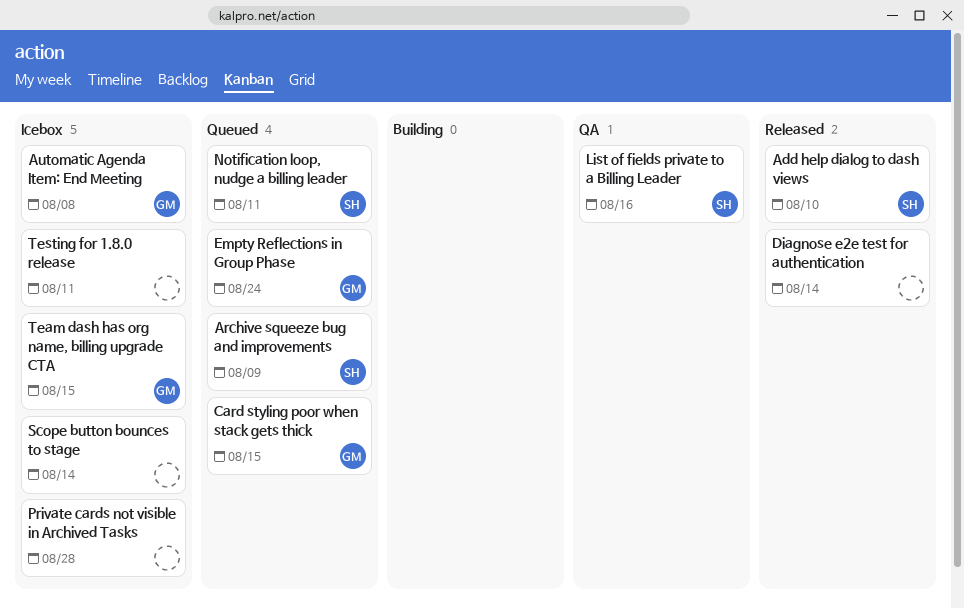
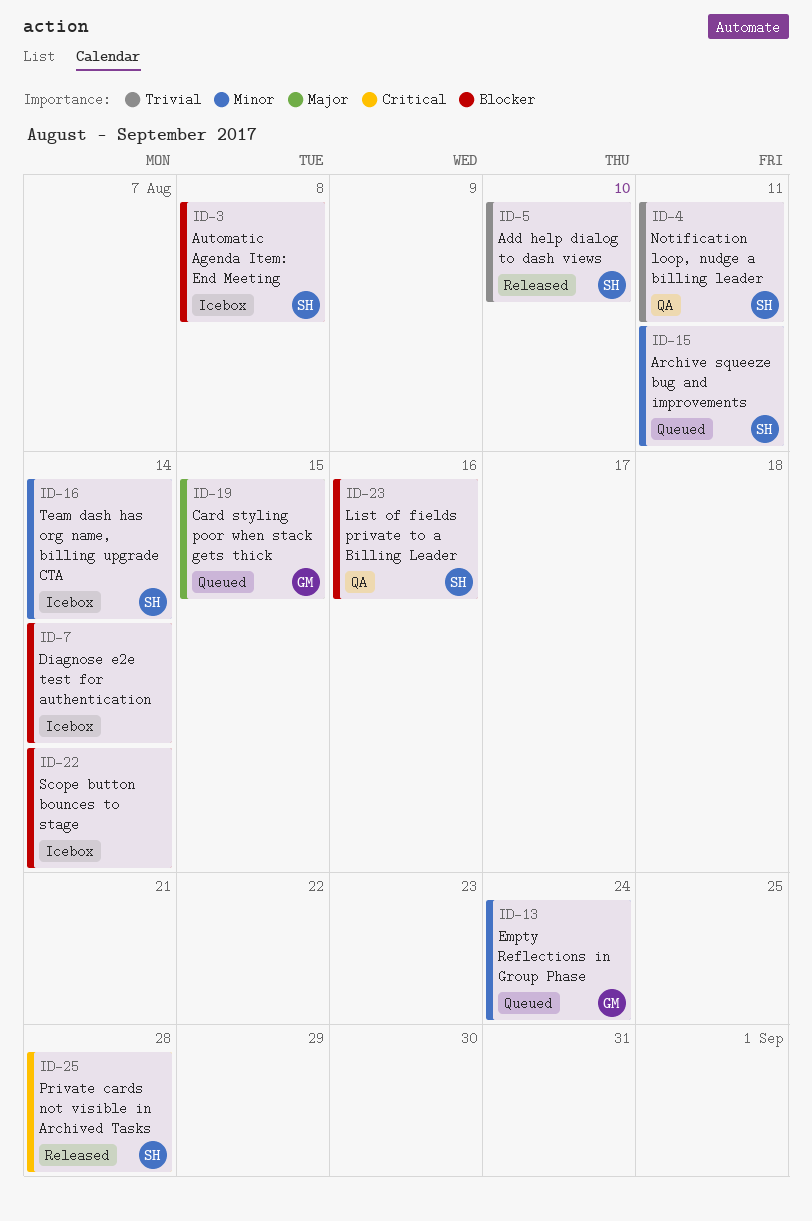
Archive squeeze bug and improvements, due: Aug 9 -> Aug 11
Automatic Agenda Item: End Meeting, owner: GM -> SH
Diagnose e2e test for authentication, status: Released -> Icebox
Notification loop, nudge a billing leader, status: Queued -> QA
Private cards not visible in Archived Tasks, status: Icebox -> Released
Private cards not visible in Archived Tasks, owner: none -> SH
Team dash has org name, billing upgrade CTA, owner: GM -> SH
Team dash has org name, billing upgrade CTA, due: Aug 15 -> Aug 14
Testing for 1.8.0 release: present -> none

